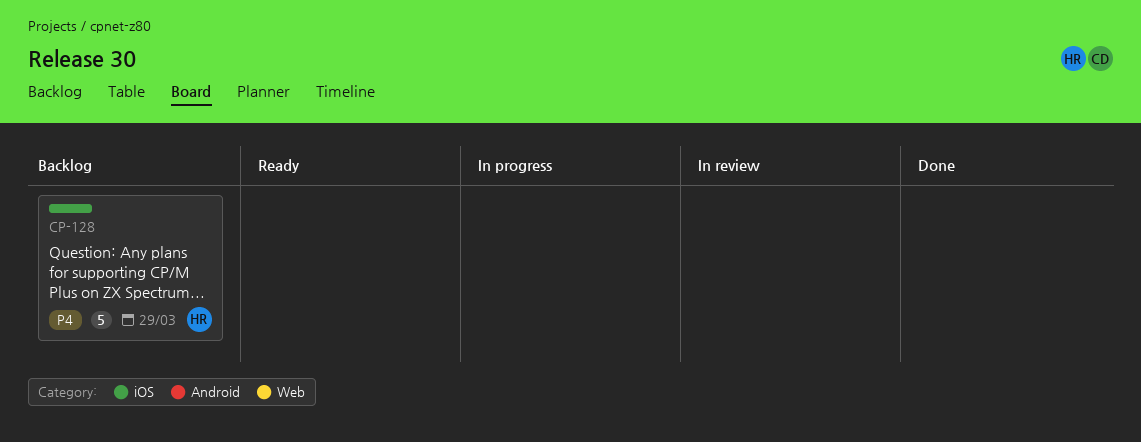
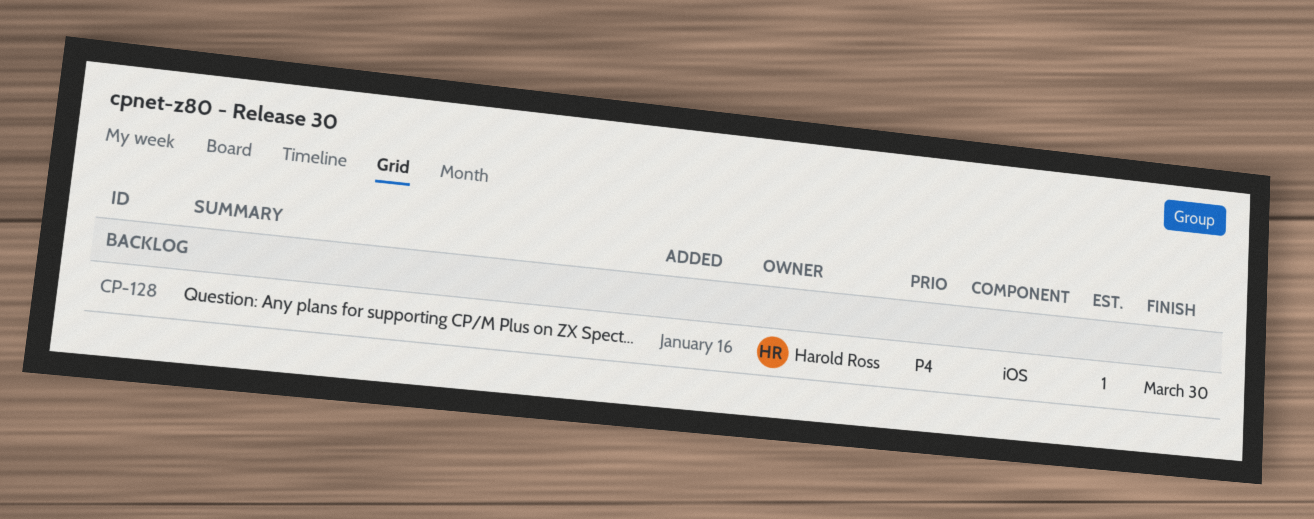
CP-128, estimate: 5 -> 1
CP-128, due: Mar 29 -> Mar 30

